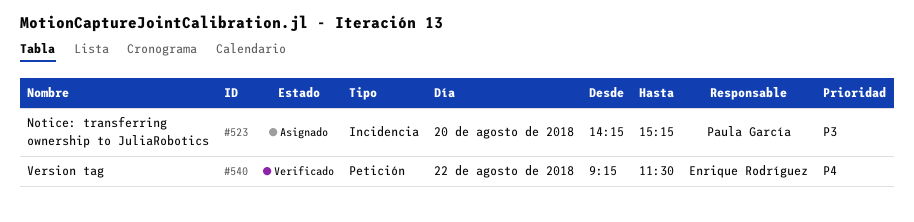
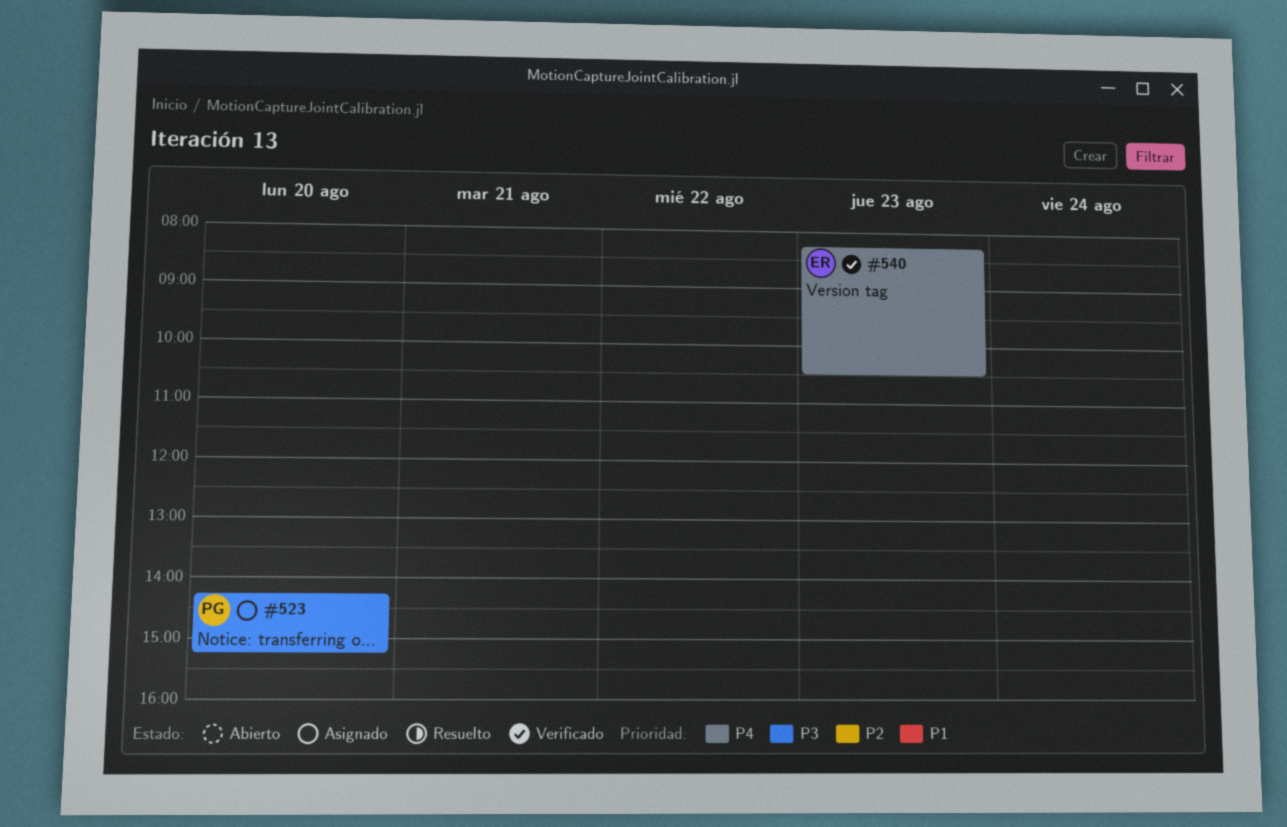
#540, day: Aug 22 -> Aug 23
#540, begins: 09:15 -> 08:15
#540, ends: 11:30 -> 10:30

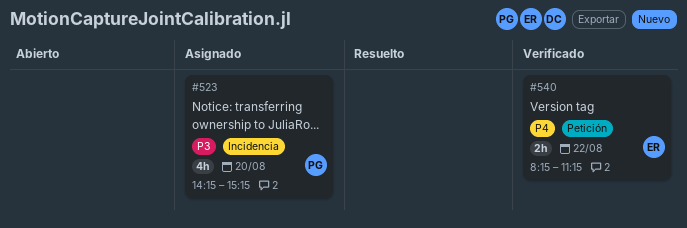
#540, day: Aug 23 -> Aug 22
#540, ends: 10:30 -> 11:15

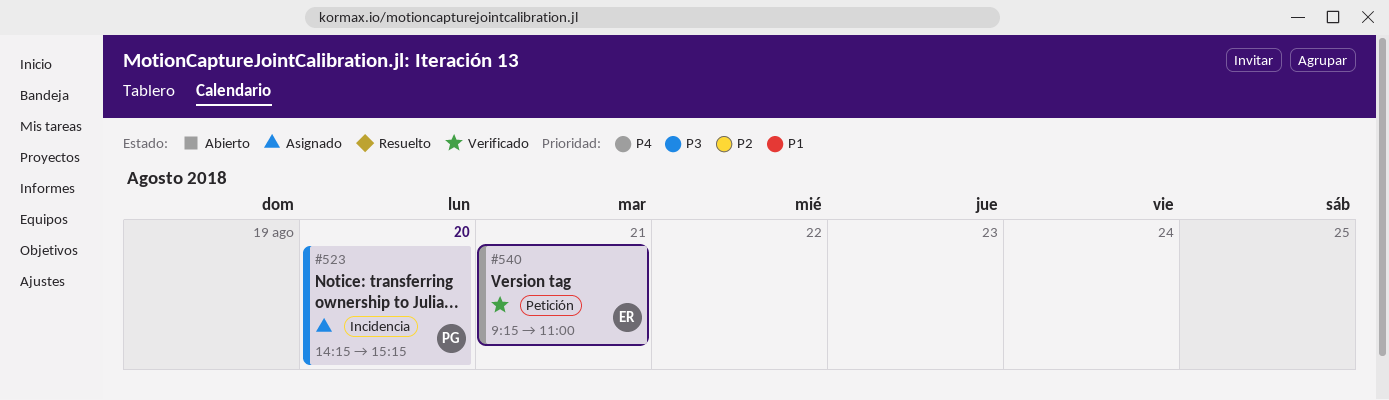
#540, day: Aug 22 -> Aug 21
#540, begins: 08:15 -> 09:15
#540, ends: 11:15 -> 11:00

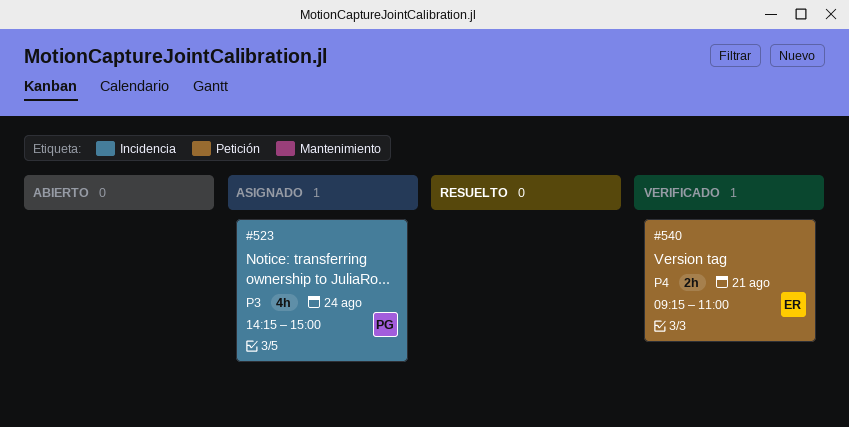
#523, day: Aug 20 -> Aug 24
#523, ends: 15:15 -> 15:00

